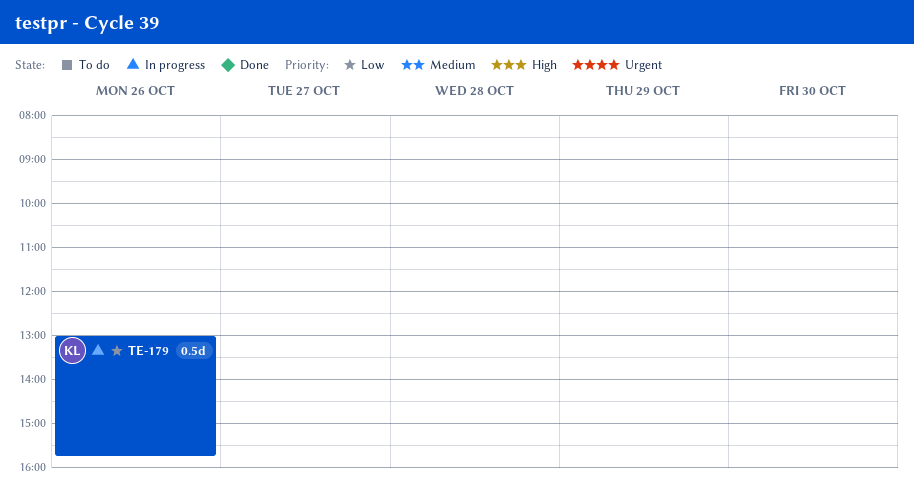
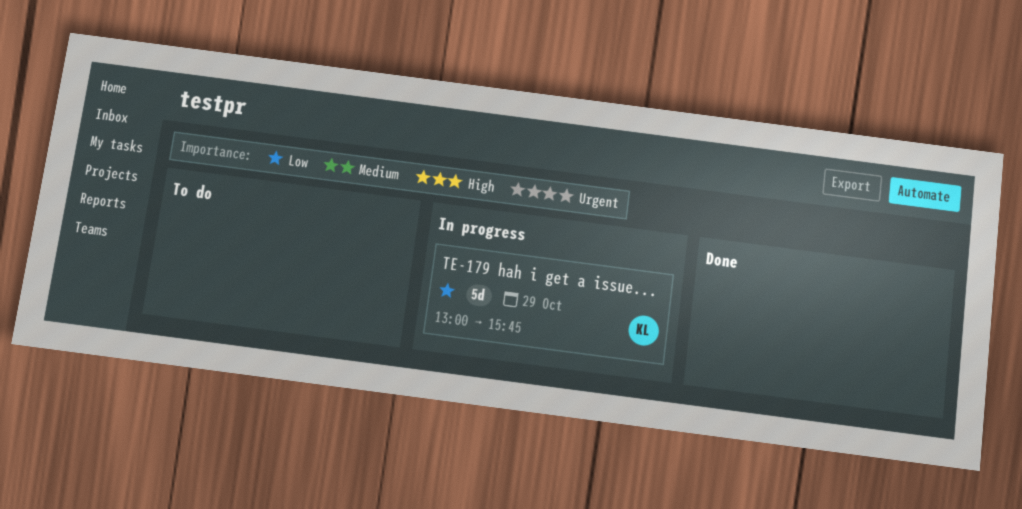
TE-179, estimate: 0.5d -> 5d
TE-179, day: Oct 26 -> Oct 29

